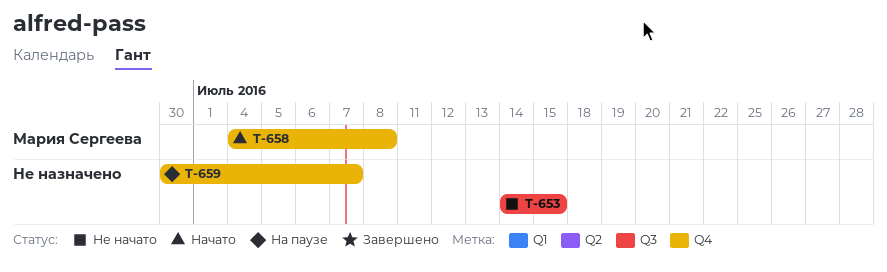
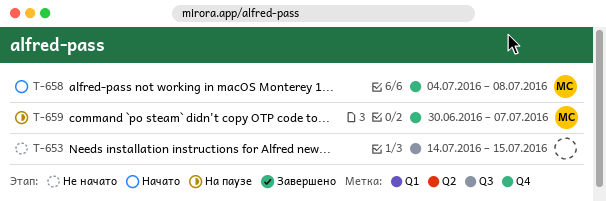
T-659, owner: none -> Мария Сергеева

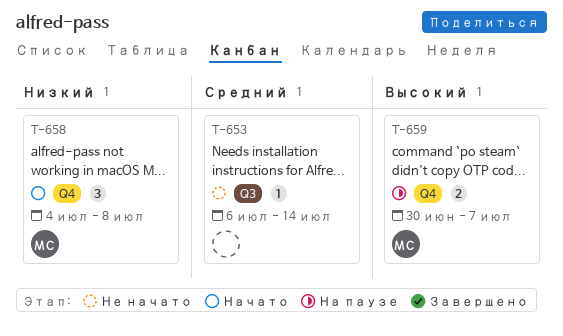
T-653, start: Jul 14 -> Jul 6
T-653, due: Jul 15 -> Jul 14

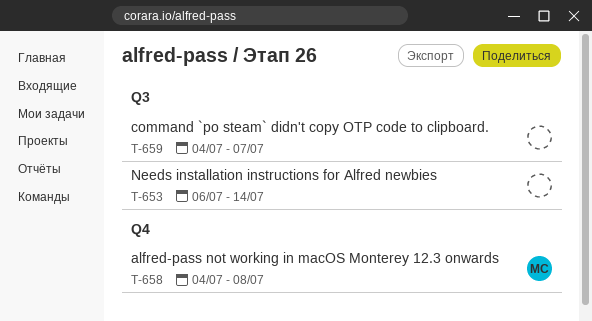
T-659, owner: МС -> none
T-659, label: Q4 -> Q3
T-659, start: Jun 30 -> Jul 4

